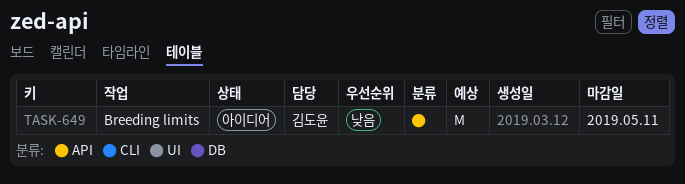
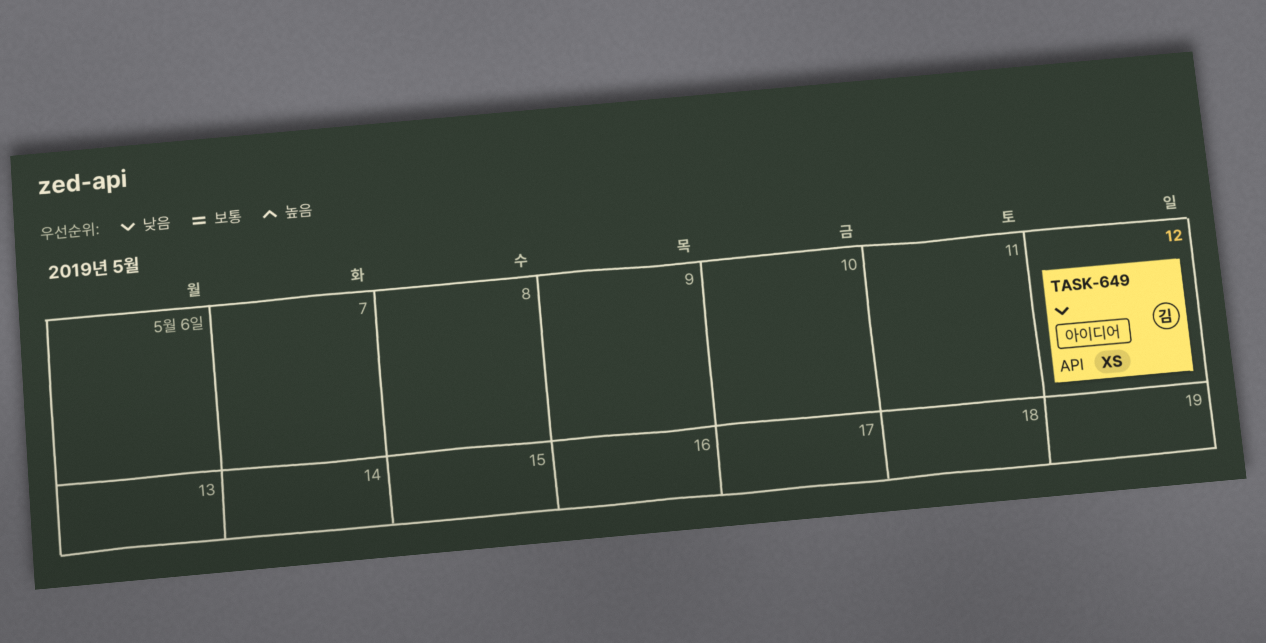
TASK-649, estimate: M -> XS
TASK-649, due: May 11 -> May 12

